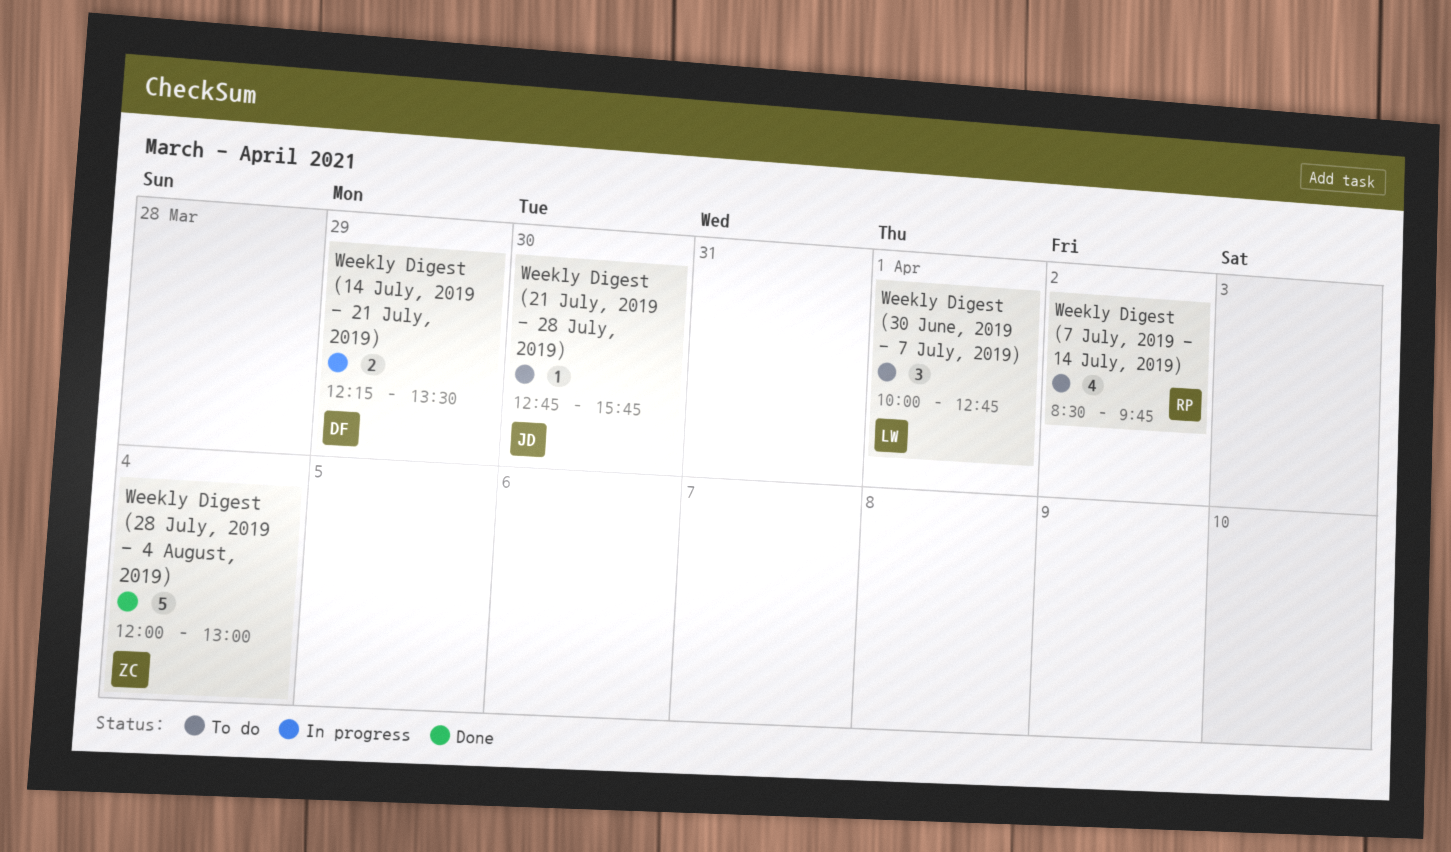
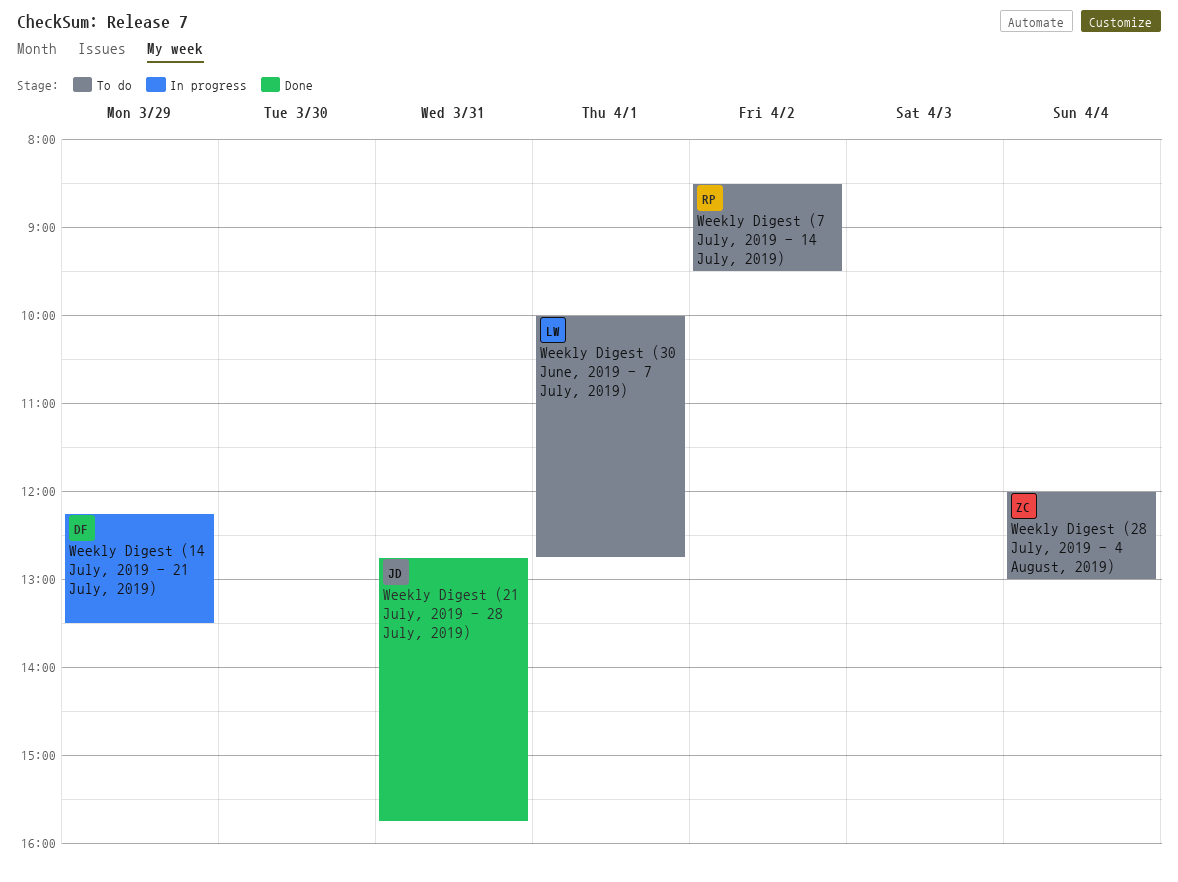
Weekly Digest (21 July, 2019 - 28 July, 2019), status: To do -> Done
Weekly Digest (21 July, 2019 - 28 July, 2019), day: Mar 30 -> Mar 31
Weekly Digest (28 July, 2019 - 4 August, 2019), status: Done -> To do
Weekly Digest (7 July, 2019 - 14 July, 2019), ends: 09:45 -> 09:30

